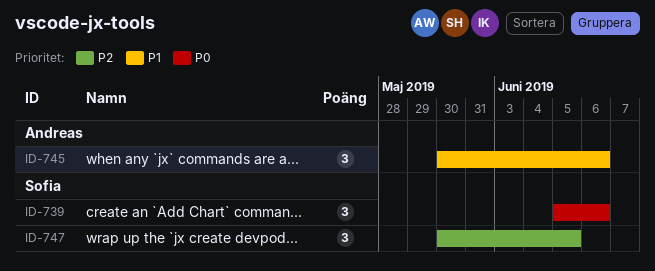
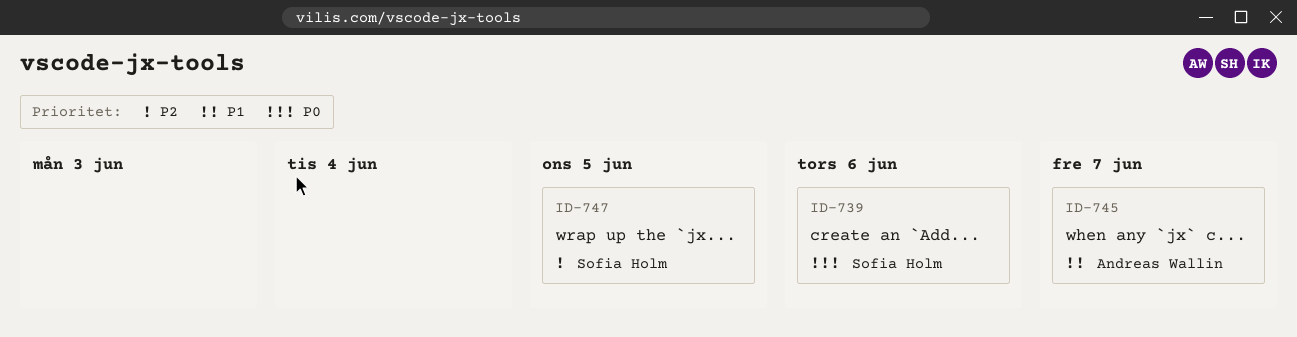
ID-745, due: Jun 6 -> Jun 7

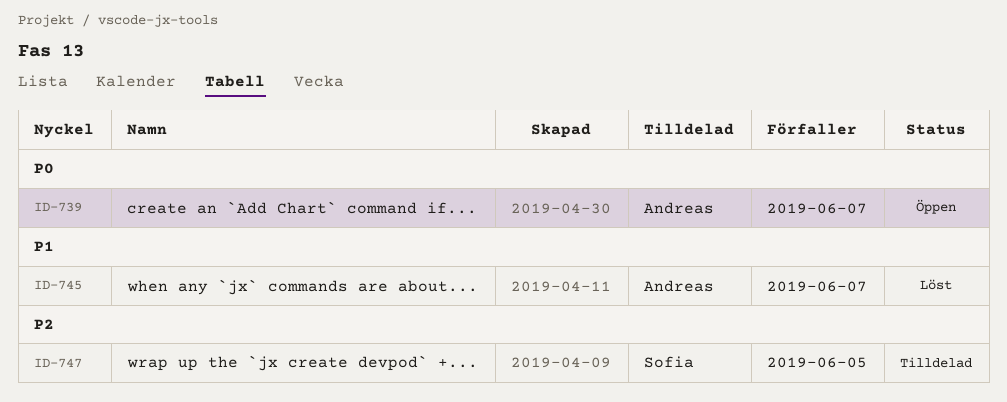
ID-739, owner: Sofia Holm -> Andreas Wallin
ID-739, due: Jun 6 -> Jun 7

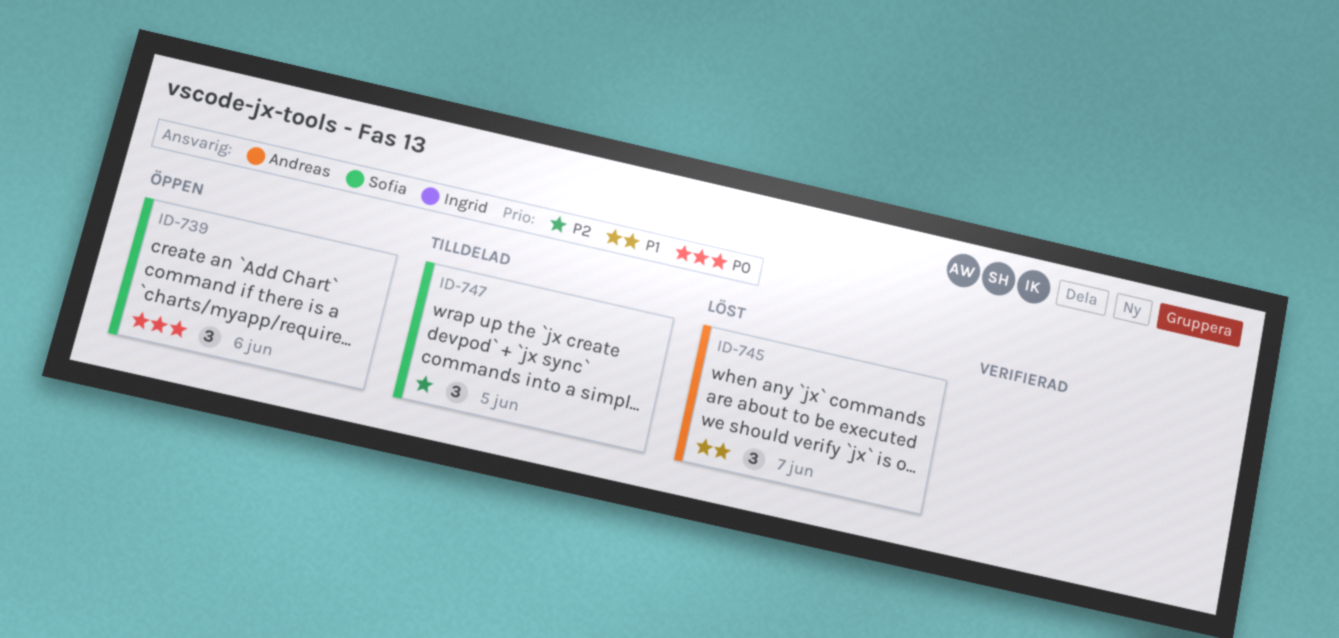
ID-739, owner: Andreas -> Sofia
ID-739, due: Jun 7 -> Jun 6

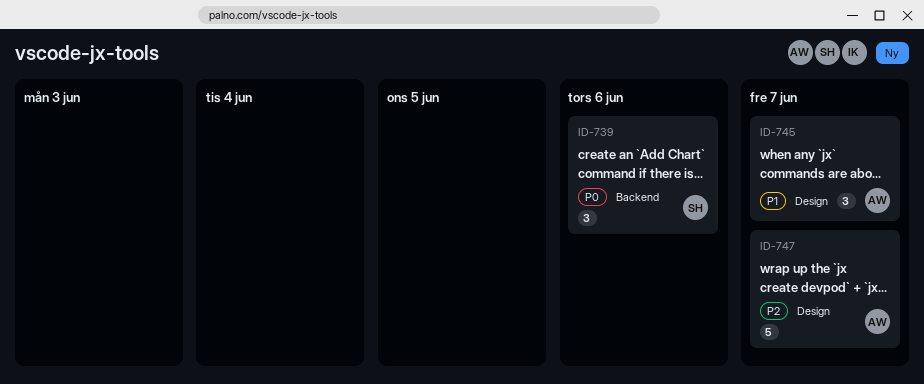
ID-747, owner: Sofia -> Andreas
ID-747, estimate: 3 -> 5
ID-747, due: Jun 5 -> Jun 7

